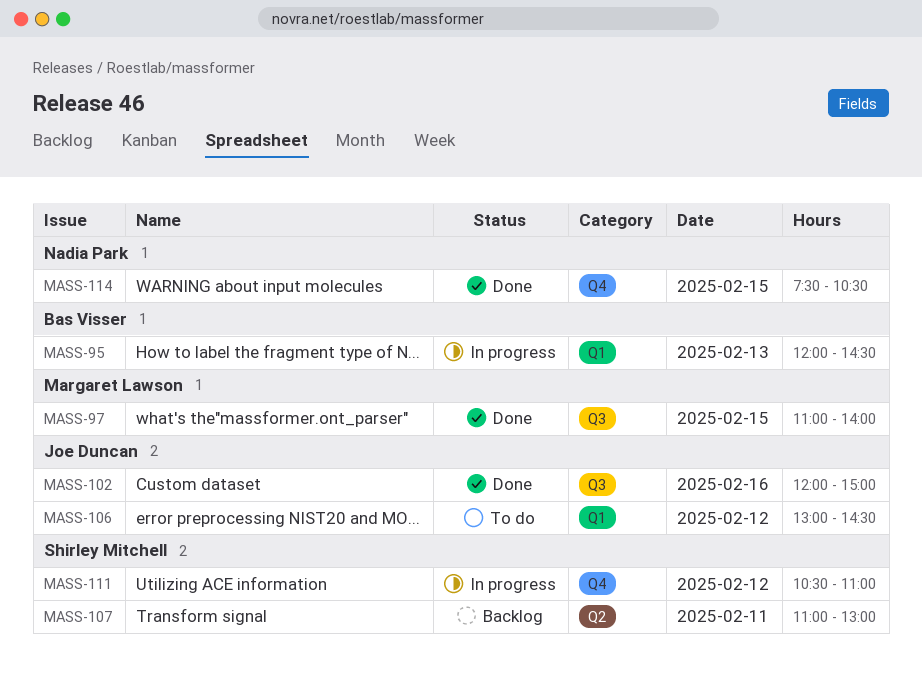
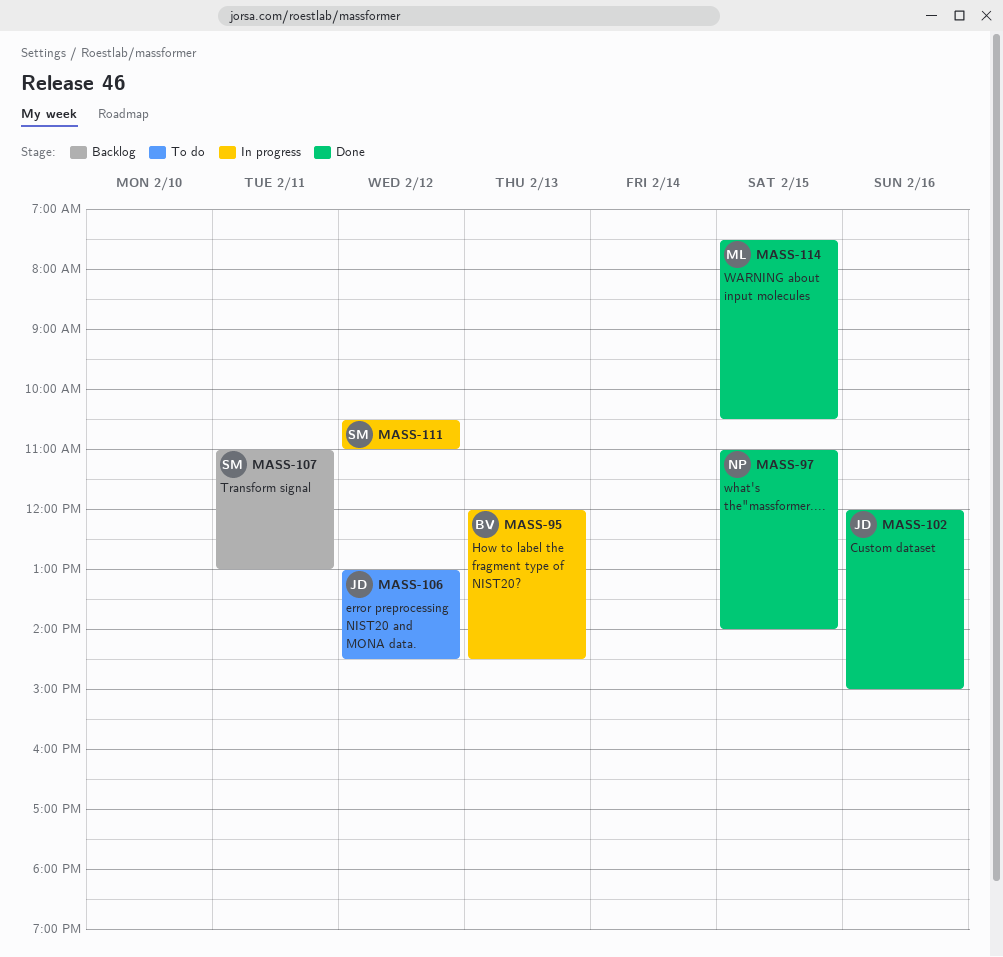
MASS-97, owner: Margaret Lawson -> Nadia Park
MASS-114, owner: Nadia Park -> Margaret Lawson

